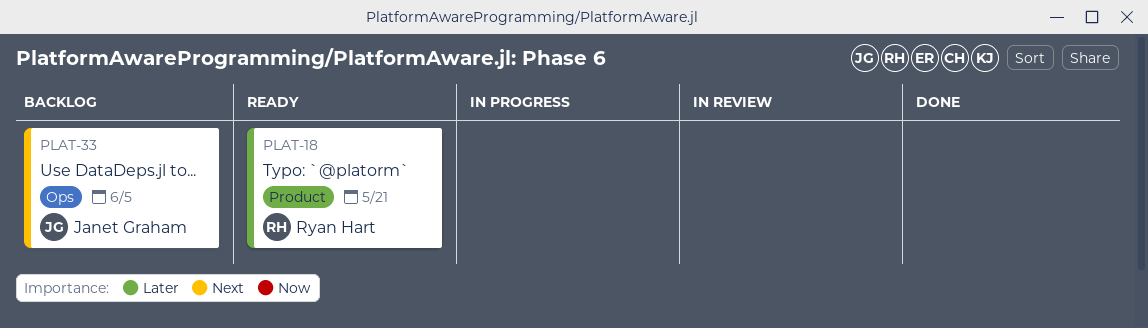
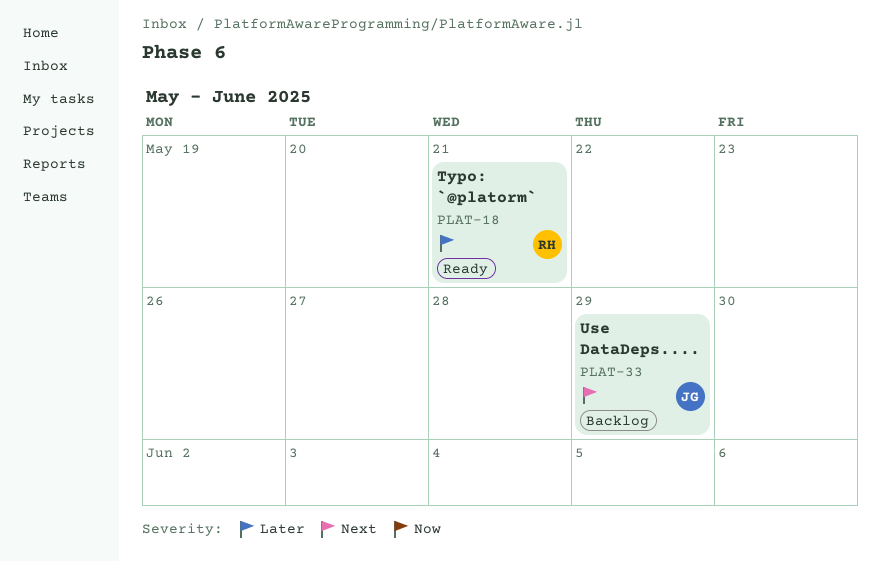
PLAT-33, due: Jun 5 -> May 29

